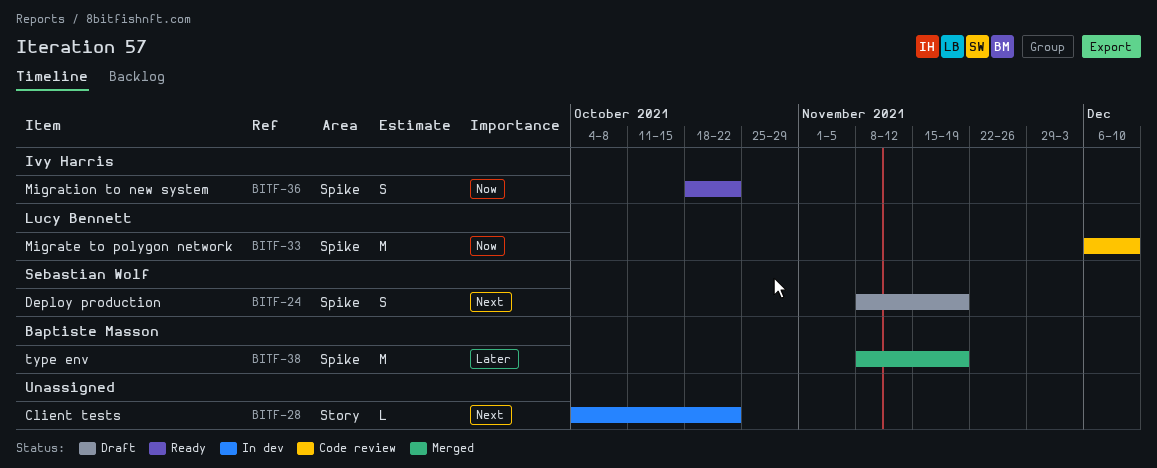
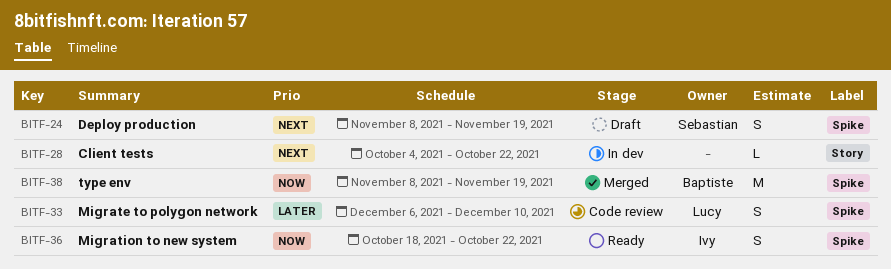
BITF-33, priority: Now -> Later
BITF-33, estimate: M -> S
BITF-38, priority: Later -> Now

